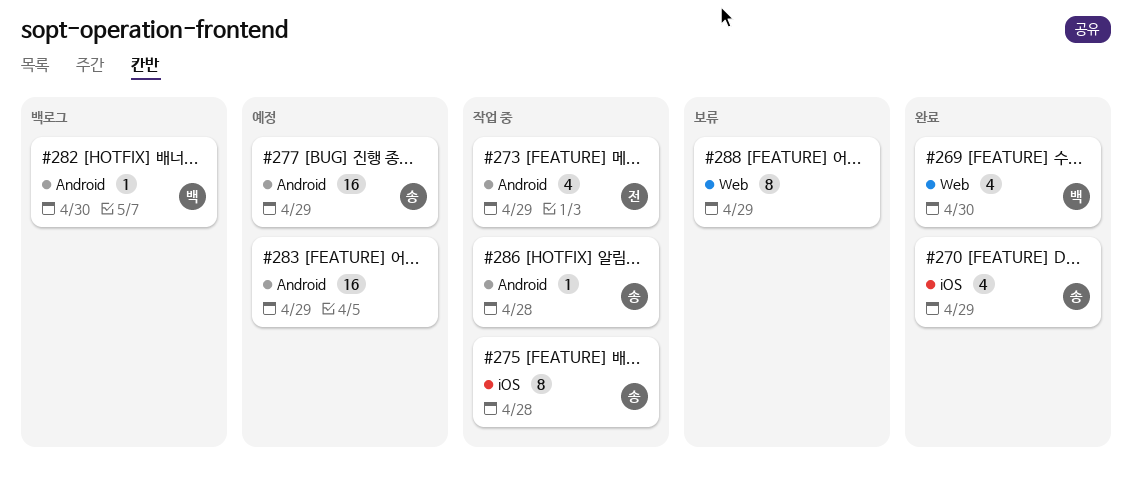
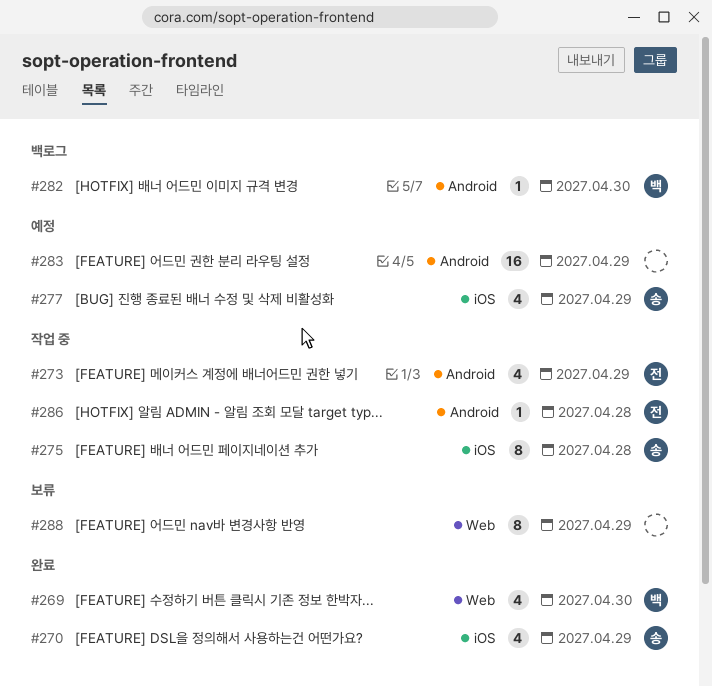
#277, label: Android -> iOS
#277, estimate: 16 -> 4
#286, owner: 송 -> 전

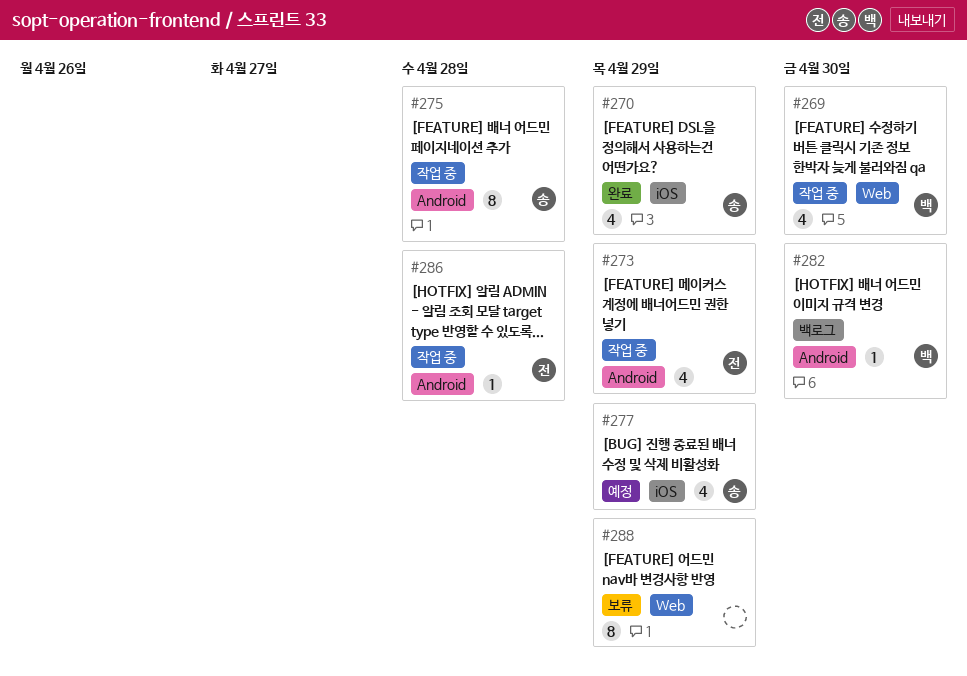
#269, status: 완료 -> 작업 중
#275, label: iOS -> Android
#283: present -> none

